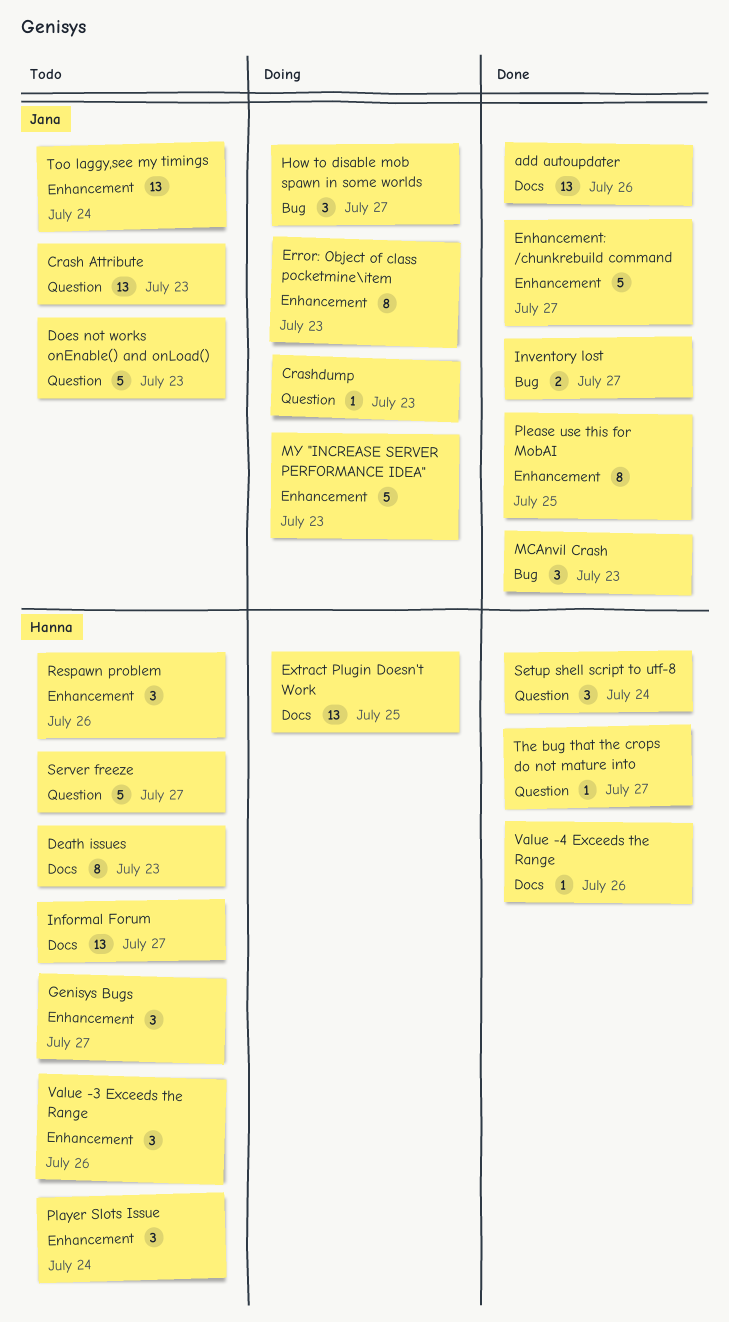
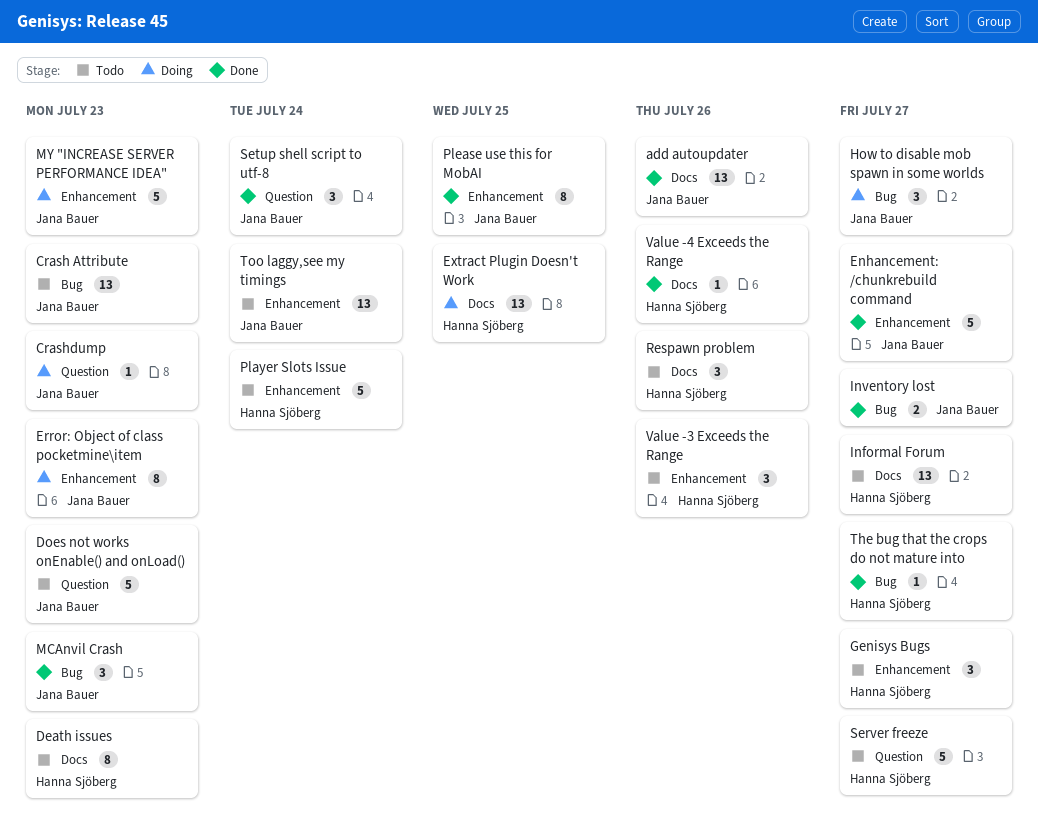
Crash Attribute, label: Question -> Bug
Player Slots Issue, estimate: 3 -> 5
Respawn problem, label: Enhancement -> Docs
Setup shell script to utf-8, owner: Hanna Sjöberg -> Jana Bauer
The bug that the crops do not mature into, label: Question -> Bug

